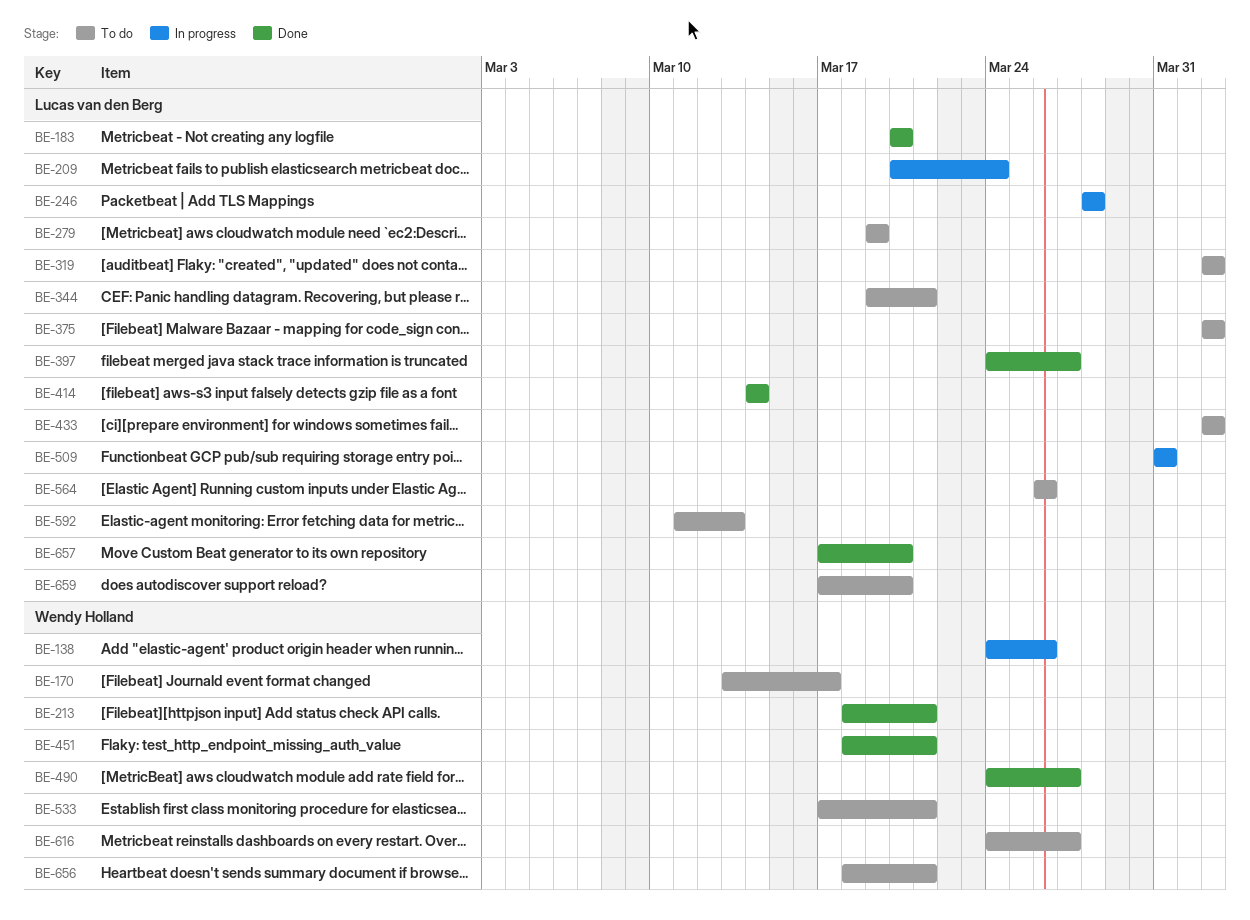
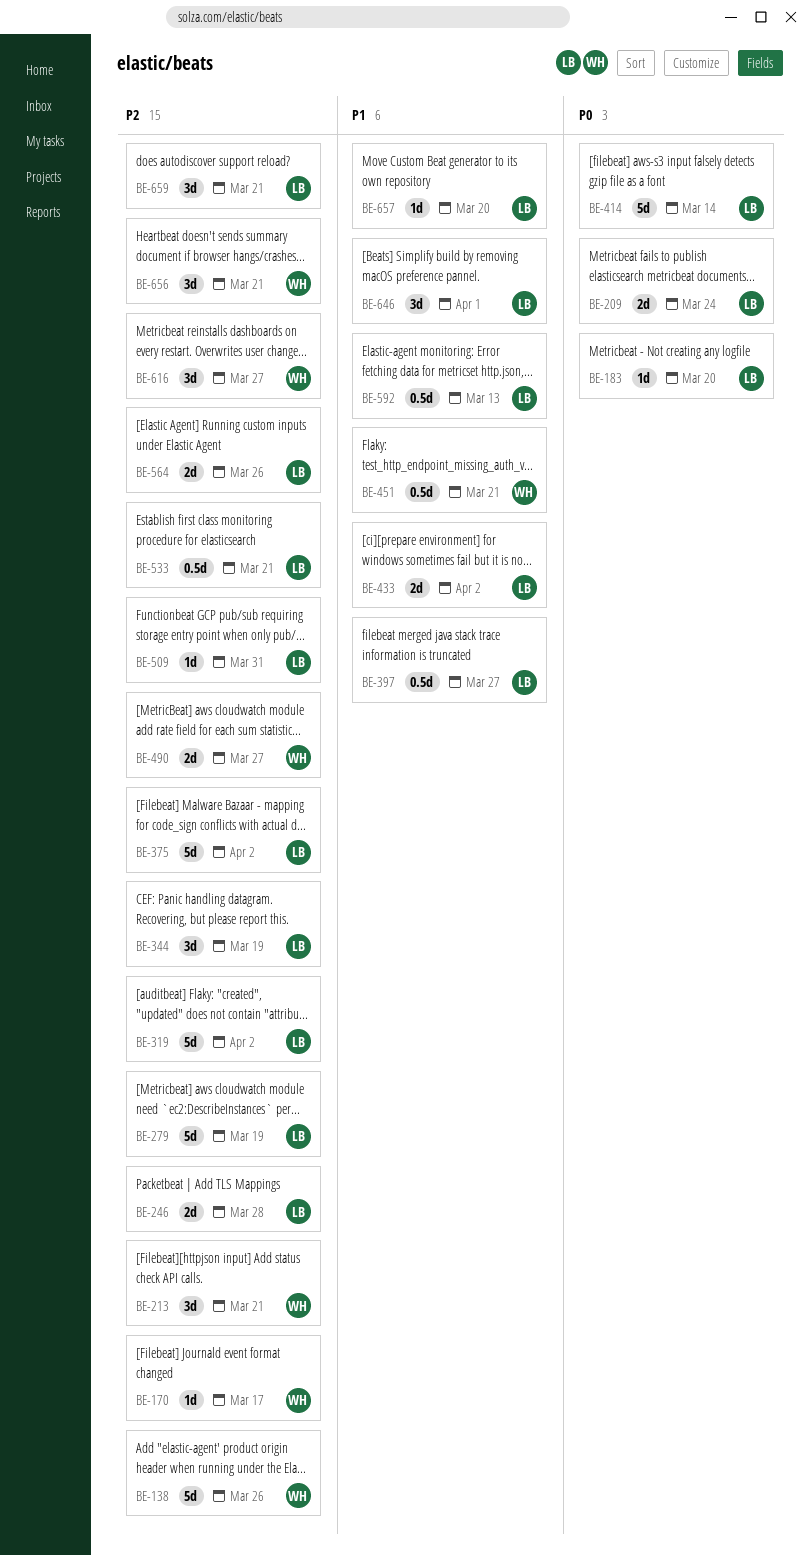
BE-344, due: Mar 21 -> Mar 19
BE-533, owner: Wendy Holland -> Lucas van den Berg
BE-646: none -> present
BE-659, due: Mar 20 -> Mar 21

